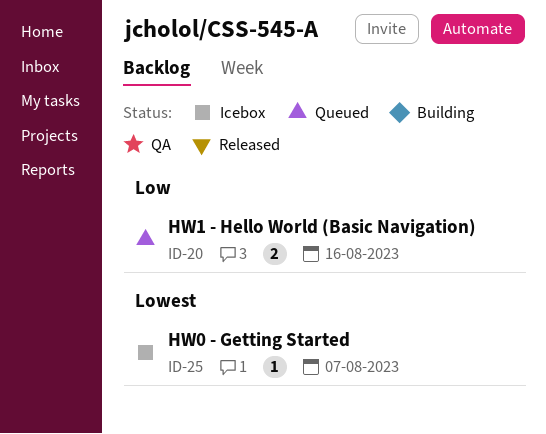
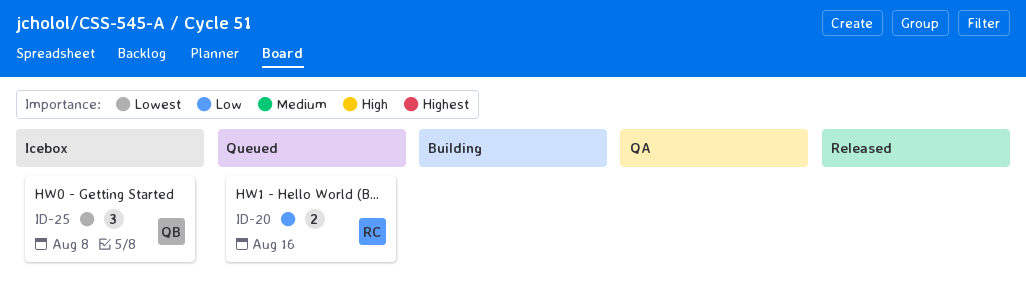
ID-25, estimate: 1 -> 3
ID-25, due: Aug 7 -> Aug 8

